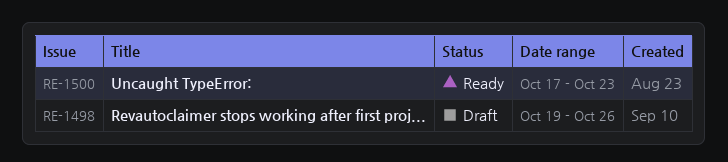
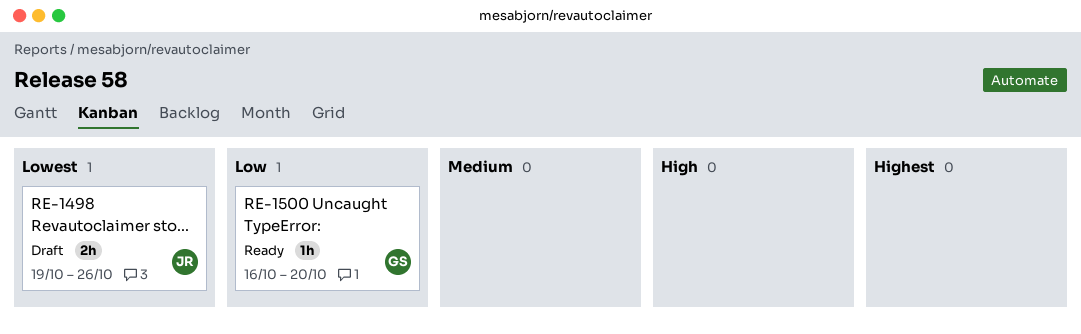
RE-1500, start: Oct 17 -> Oct 16
RE-1500, due: Oct 23 -> Oct 20

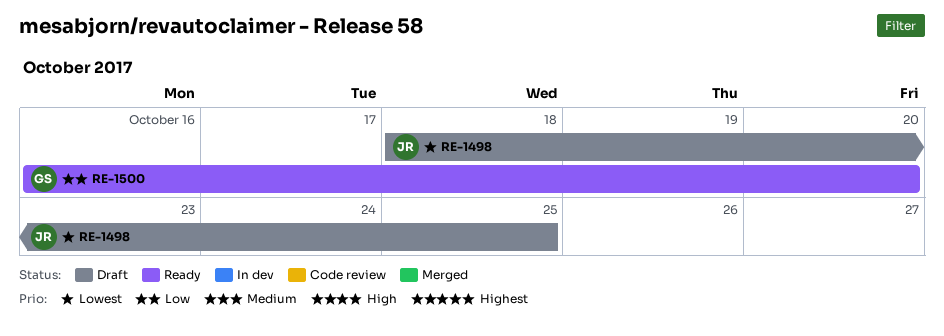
RE-1498, start: Oct 19 -> Oct 18
RE-1498, due: Oct 26 -> Oct 25

